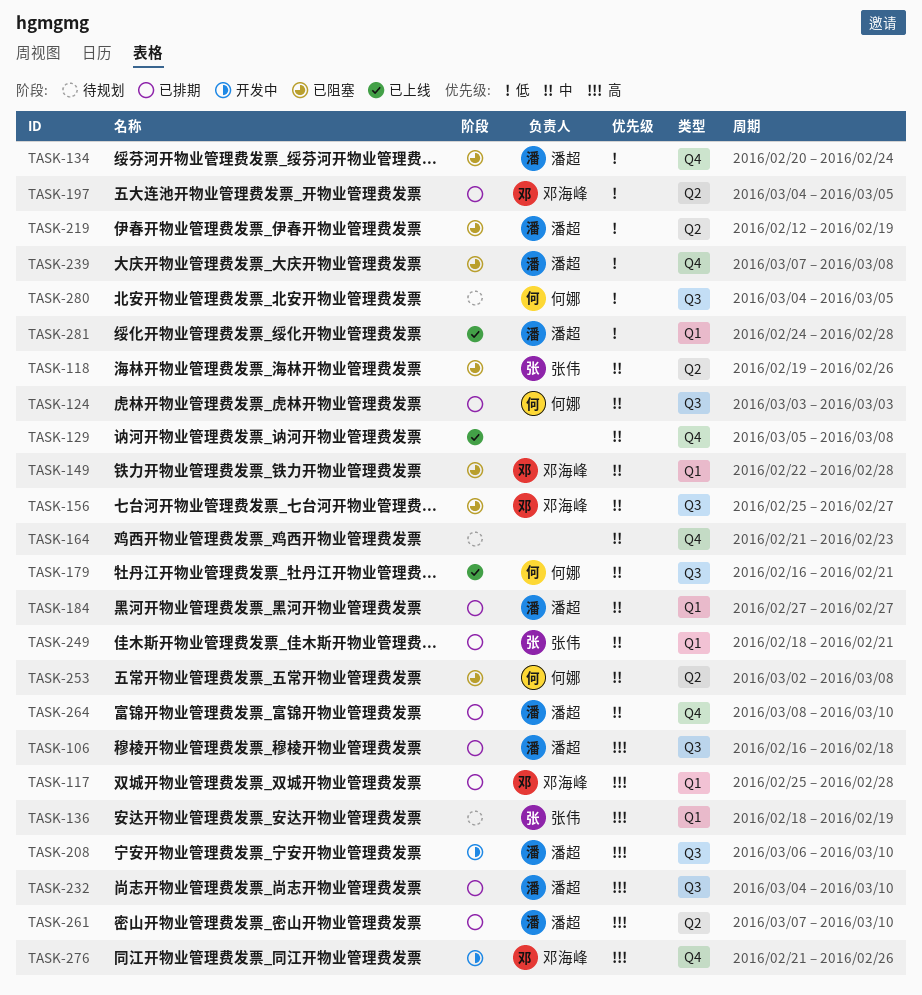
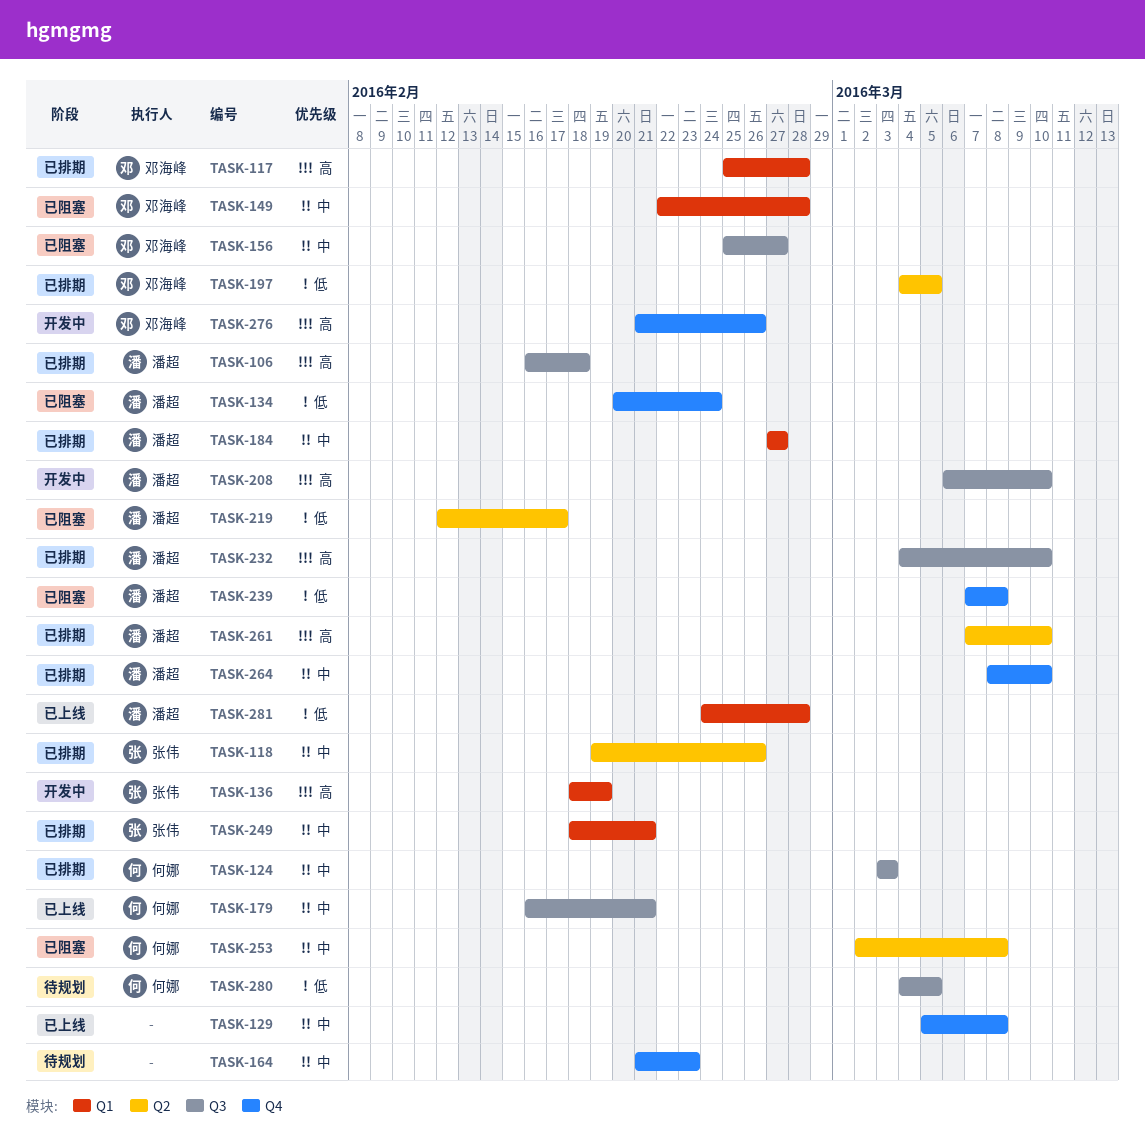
TASK-118, status: 已阻塞 -> 已排期
TASK-136, status: 待规划 -> 开发中
TASK-219, due: Feb 19 -> Feb 17

